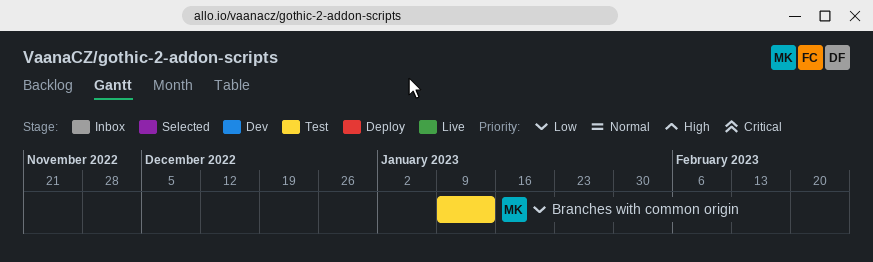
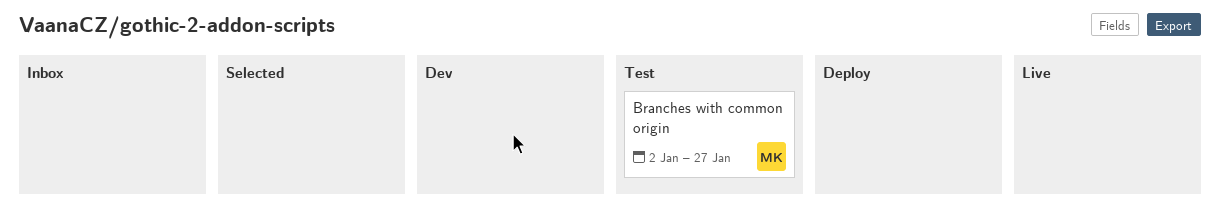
Branches with common origin, start: Jan 9 -> Jan 2
Branches with common origin, due: Jan 13 -> Jan 27

